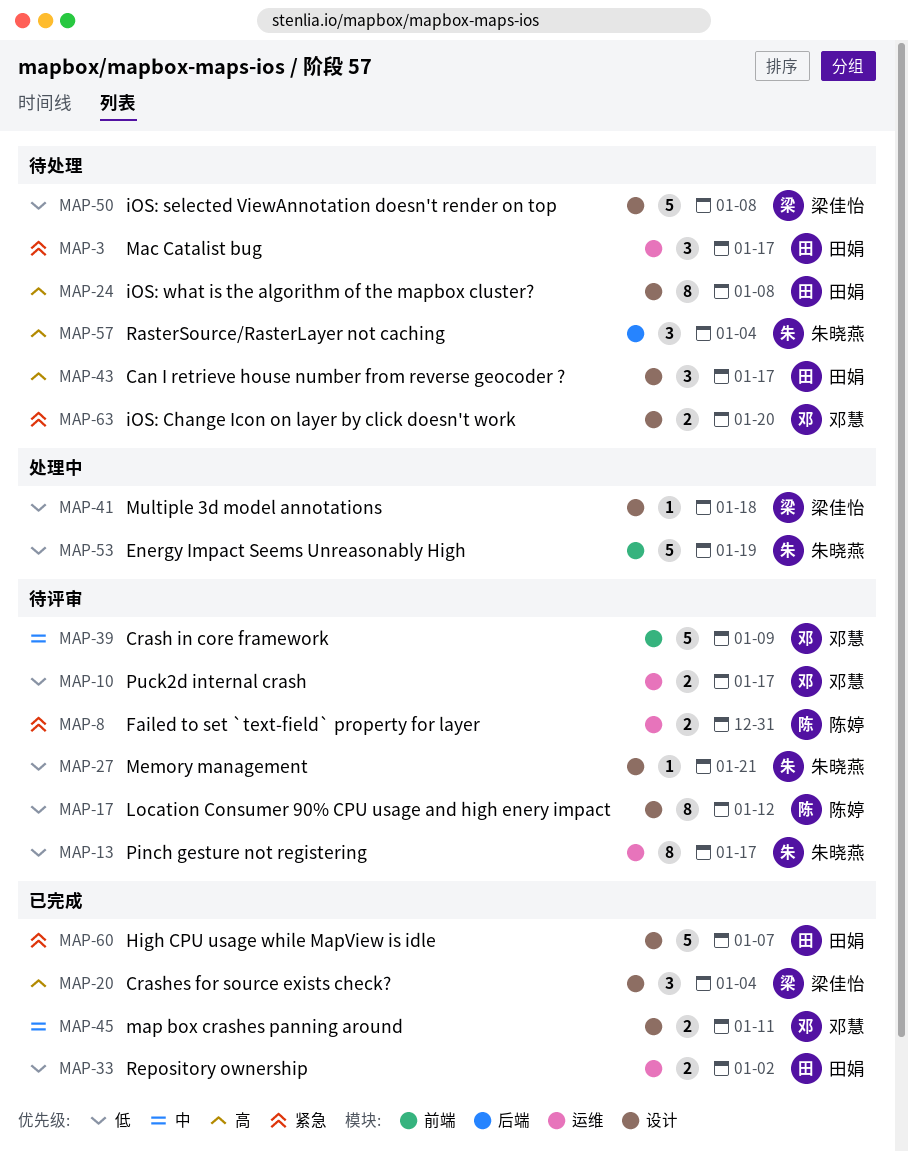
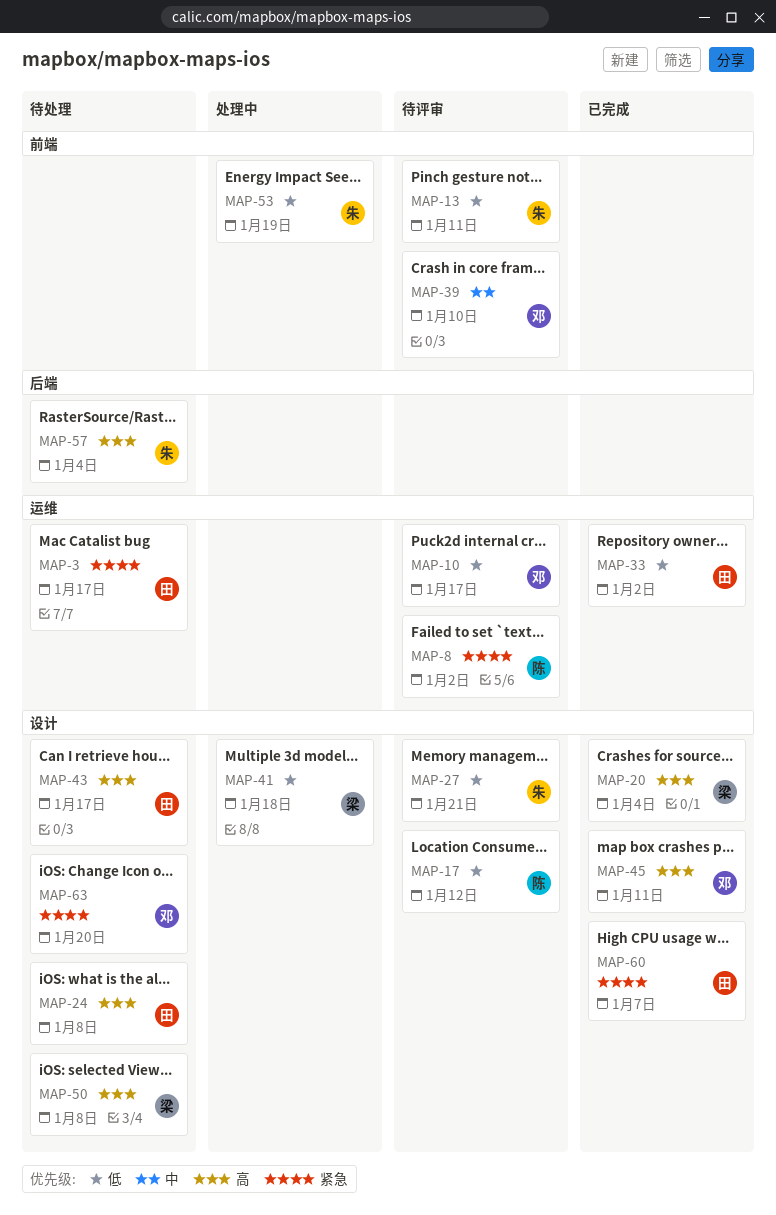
MAP-8, due: Dec 31 -> Jan 2
MAP-13, label: 运维 -> 前端
MAP-13, due: Jan 17 -> Jan 11
MAP-39, due: Jan 9 -> Jan 10
MAP-45, priority: 中 -> 高
MAP-50, priority: 低 -> 高

